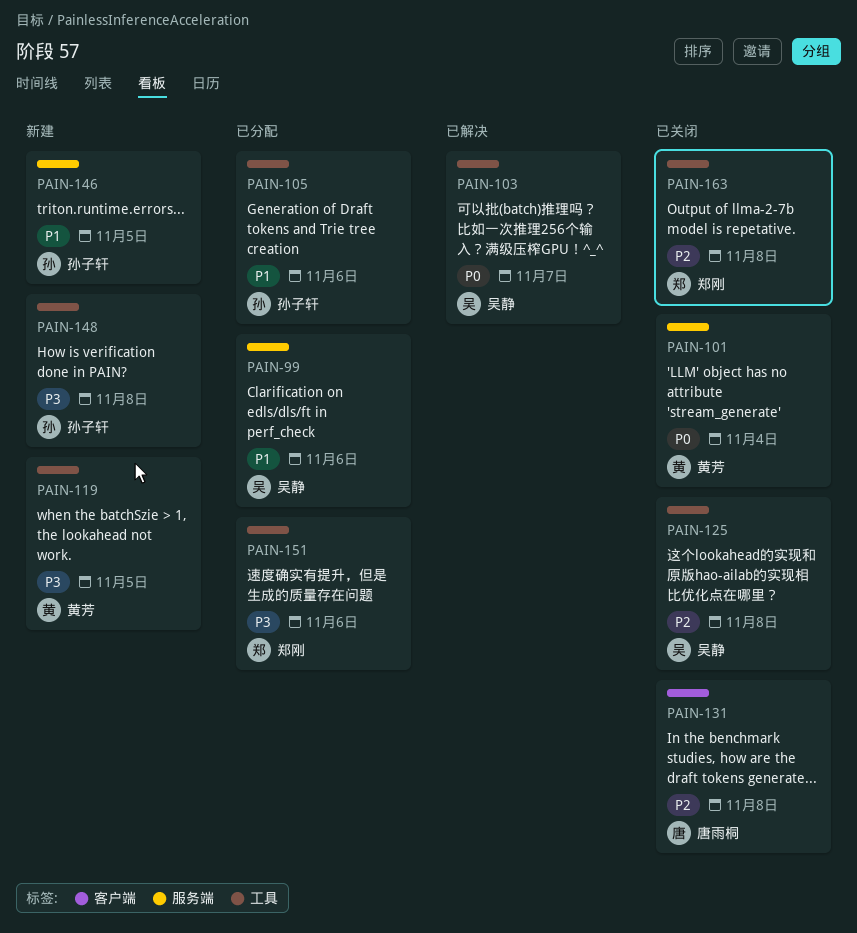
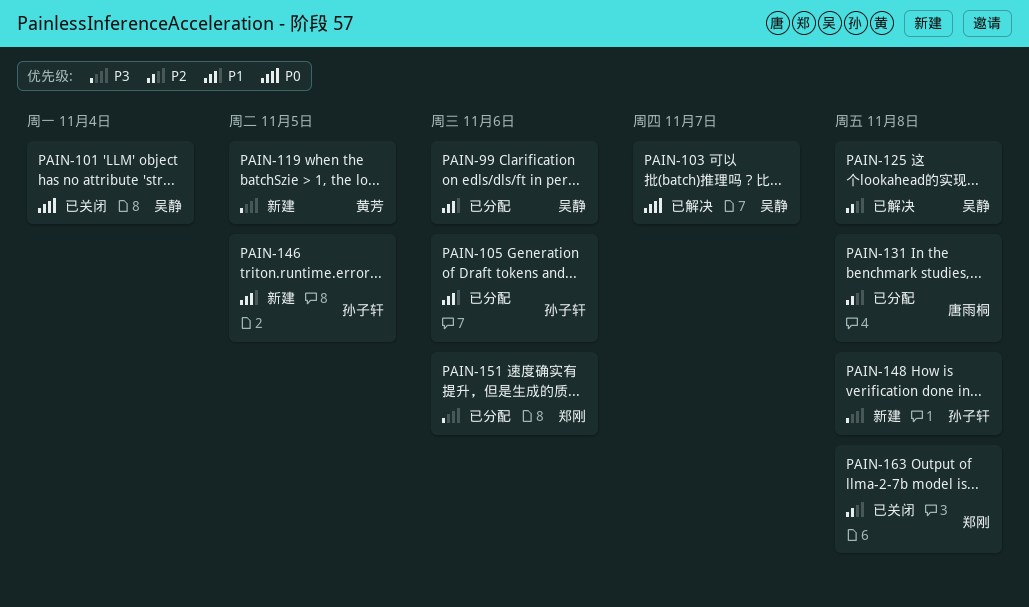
PAIN-101, owner: 黄芳 -> 吴静
PAIN-125, status: 已关闭 -> 已解决
PAIN-131, status: 已关闭 -> 已分配

